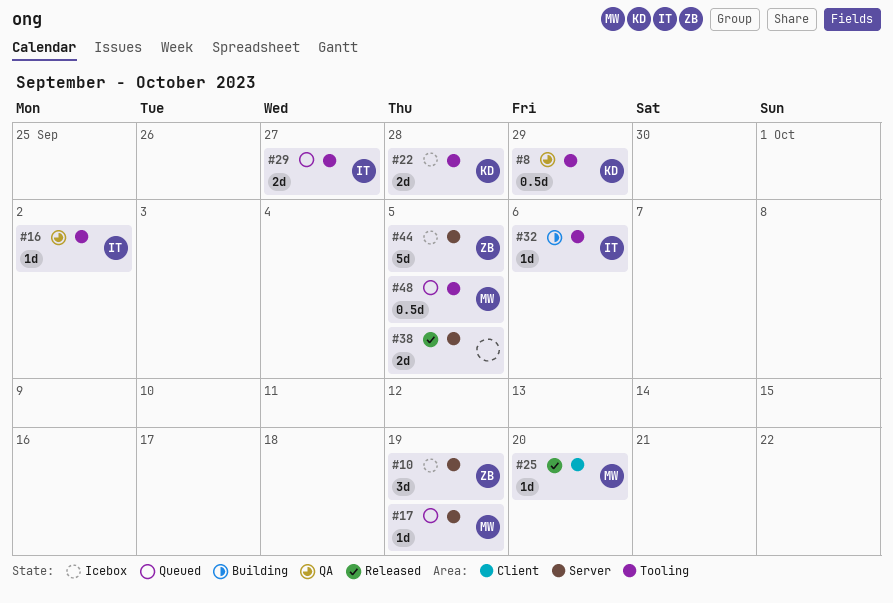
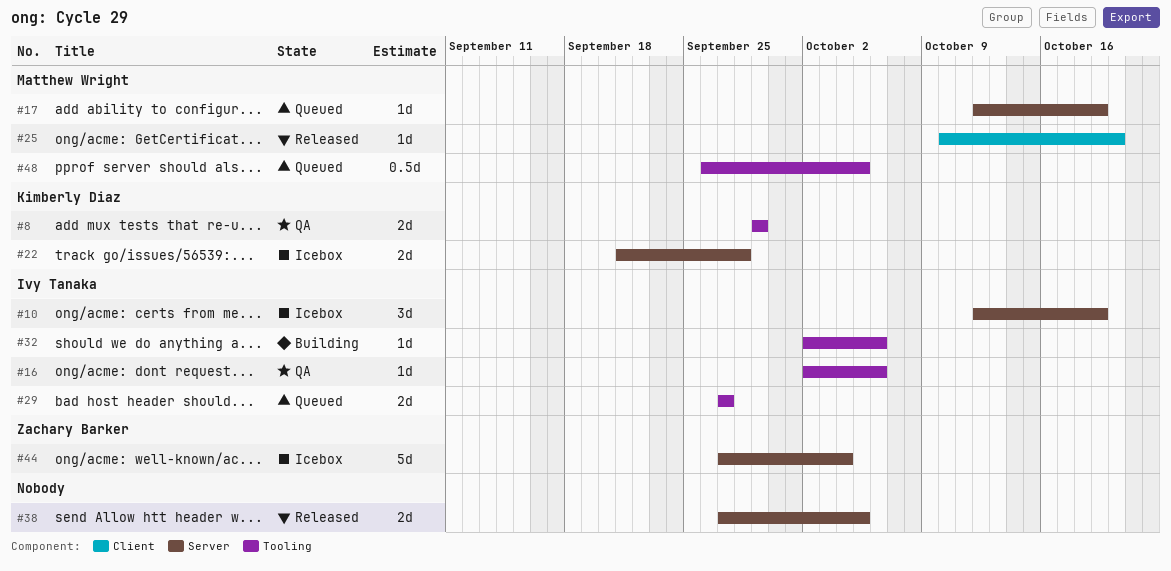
#8, estimate: 0.5d -> 2d
#10, owner: Zachary Barker -> Ivy Tanaka
#16, due: Oct 2 -> Oct 6
#22, label: Tooling -> Server
#44, due: Oct 5 -> Oct 4

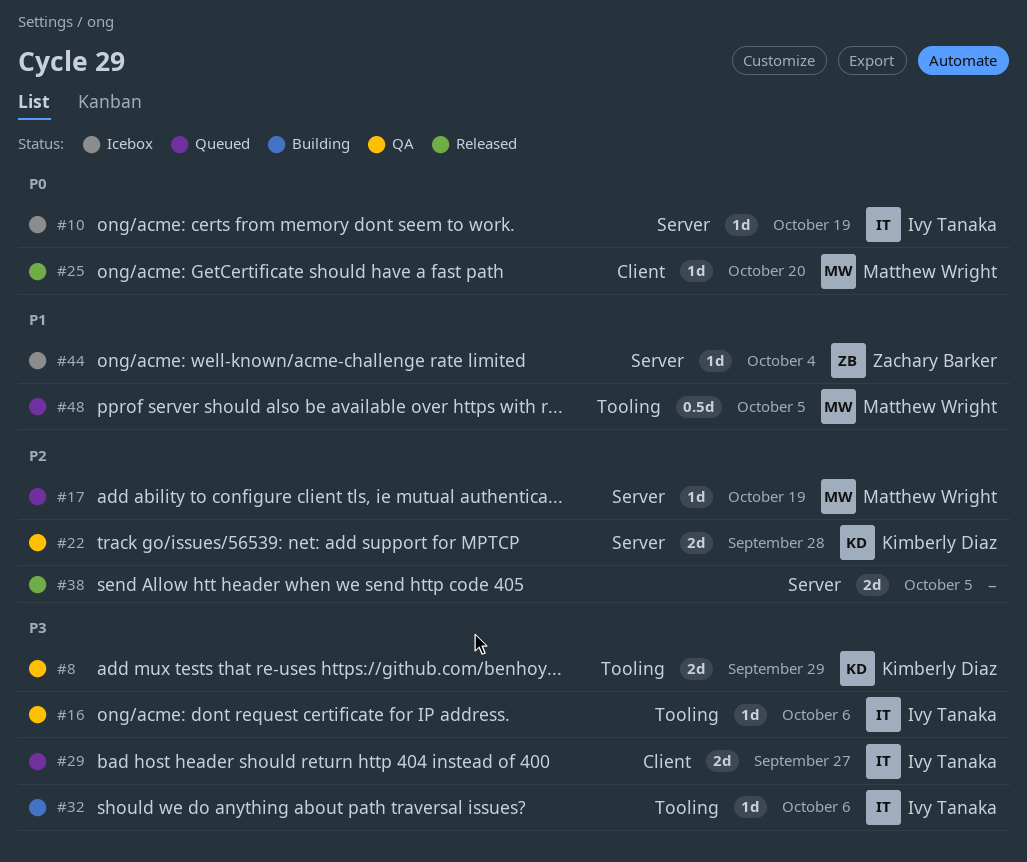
#10, estimate: 3d -> 1d
#22, status: Icebox -> QA
#29, label: Tooling -> Client
#44, estimate: 5d -> 1d

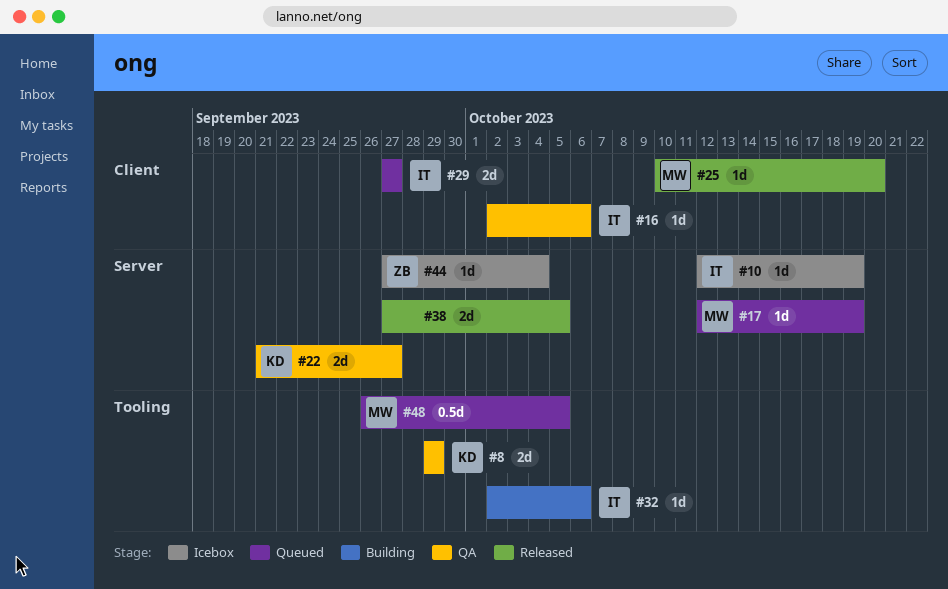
#16, label: Tooling -> Client
#22, due: Sep 28 -> Sep 27

